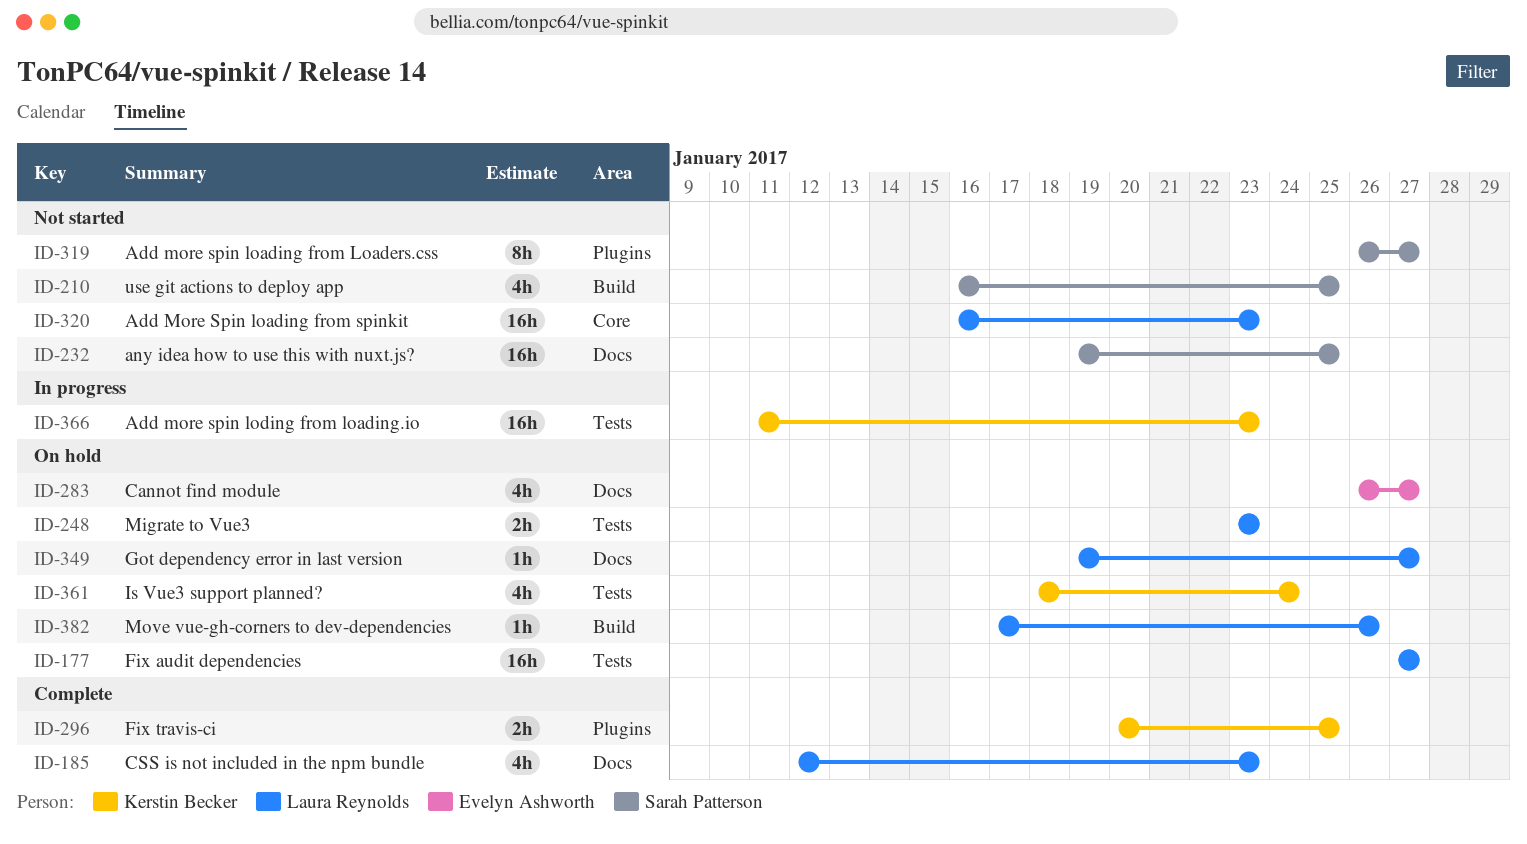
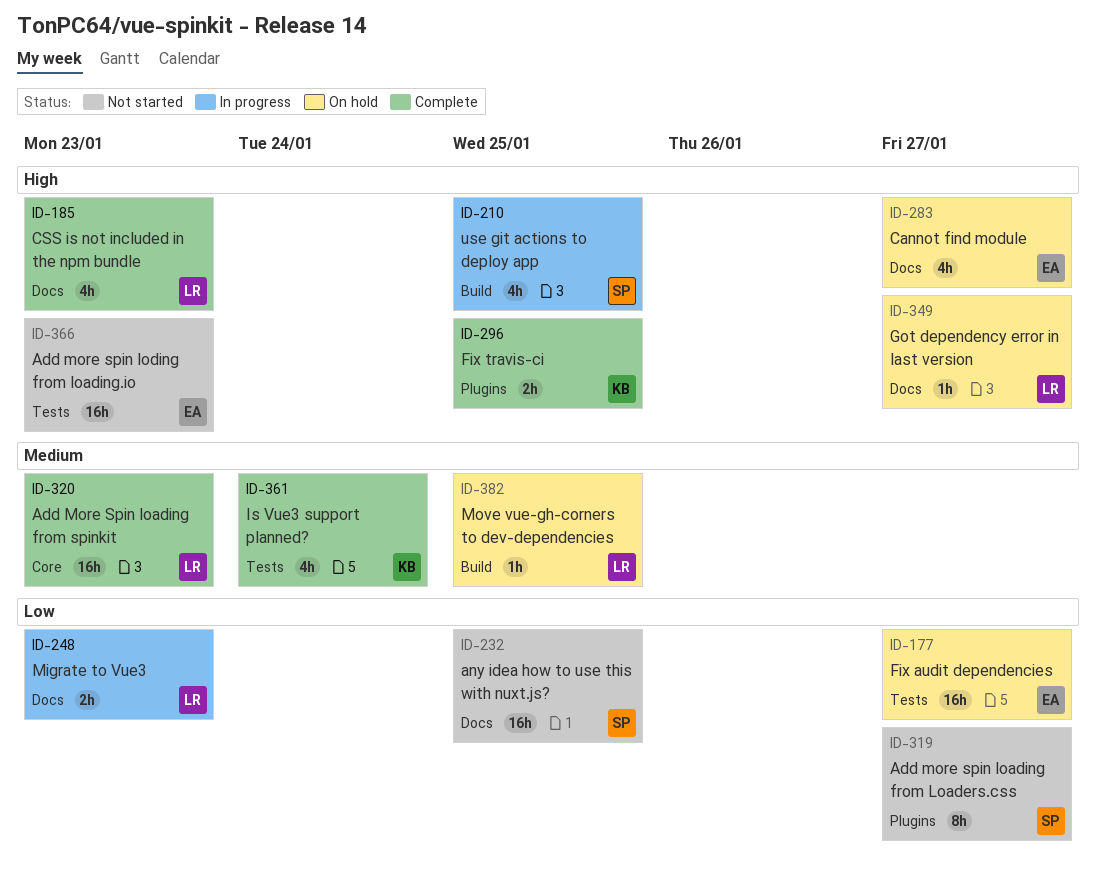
ID-177, owner: Laura Reynolds -> Evelyn Ashworth
ID-210, status: Not started -> In progress
ID-248, status: On hold -> In progress
ID-248, label: Tests -> Docs
ID-320, status: Not started -> Complete
ID-361, status: On hold -> Complete
ID-366, status: In progress -> Not started
ID-366, owner: Kerstin Becker -> Evelyn Ashworth
ID-382, due: Jan 26 -> Jan 25

